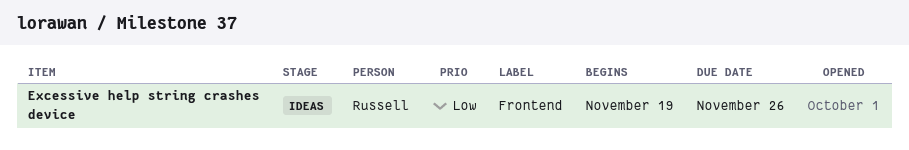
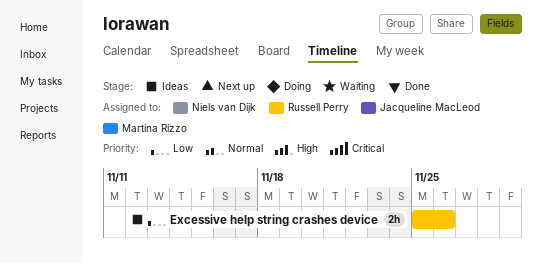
Excessive help string crashes device, start: Nov 19 -> Nov 25

